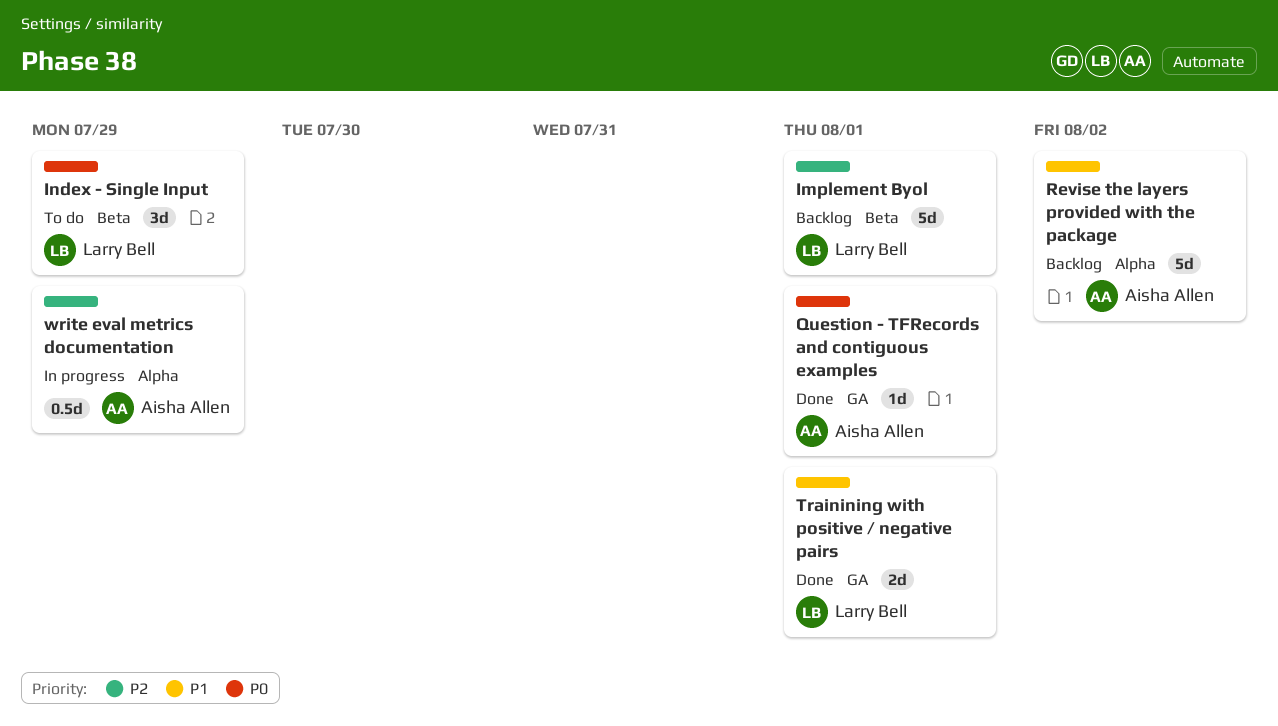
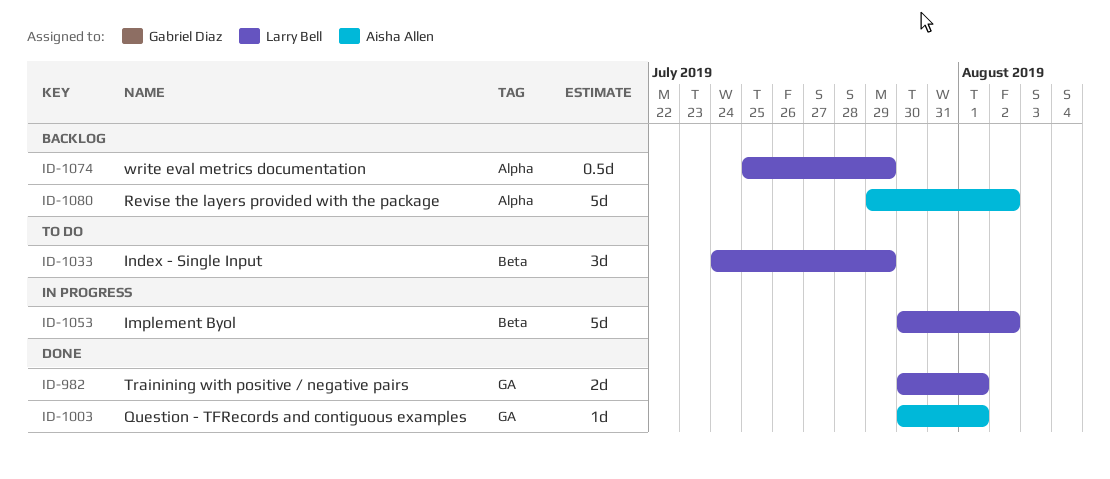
Implement Byol, status: Backlog -> In progress
Implement Byol, due: Aug 1 -> Aug 2
write eval metrics documentation, status: In progress -> Backlog
write eval metrics documentation, owner: Aisha Allen -> Larry Bell

